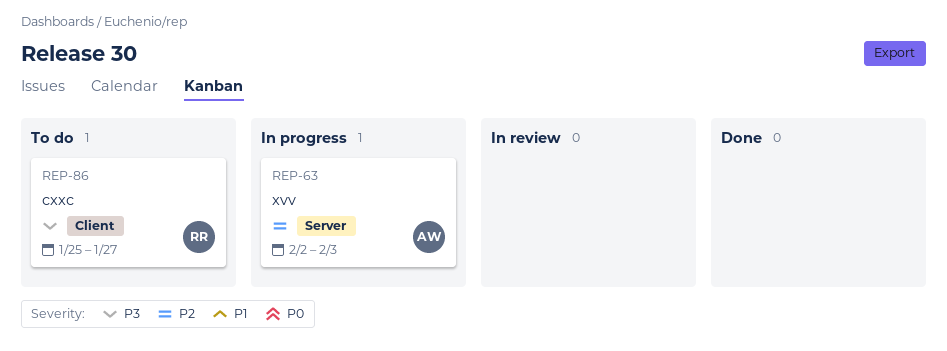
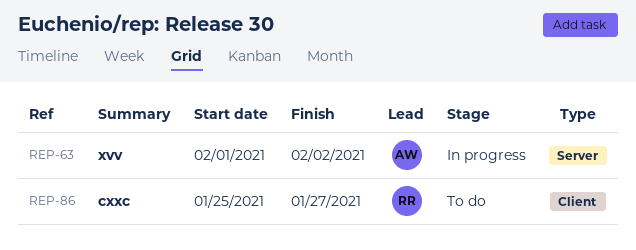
REP-63, start: Feb 2 -> Feb 1
REP-63, due: Feb 3 -> Feb 2

